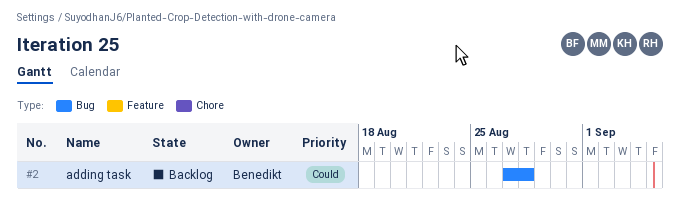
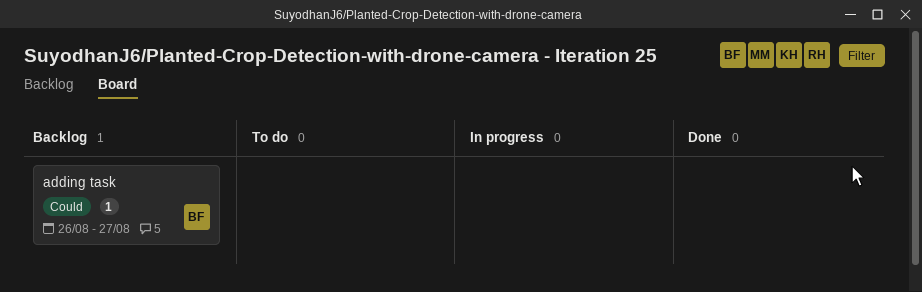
adding task, start: Aug 27 -> Aug 26
adding task, due: Aug 28 -> Aug 27

